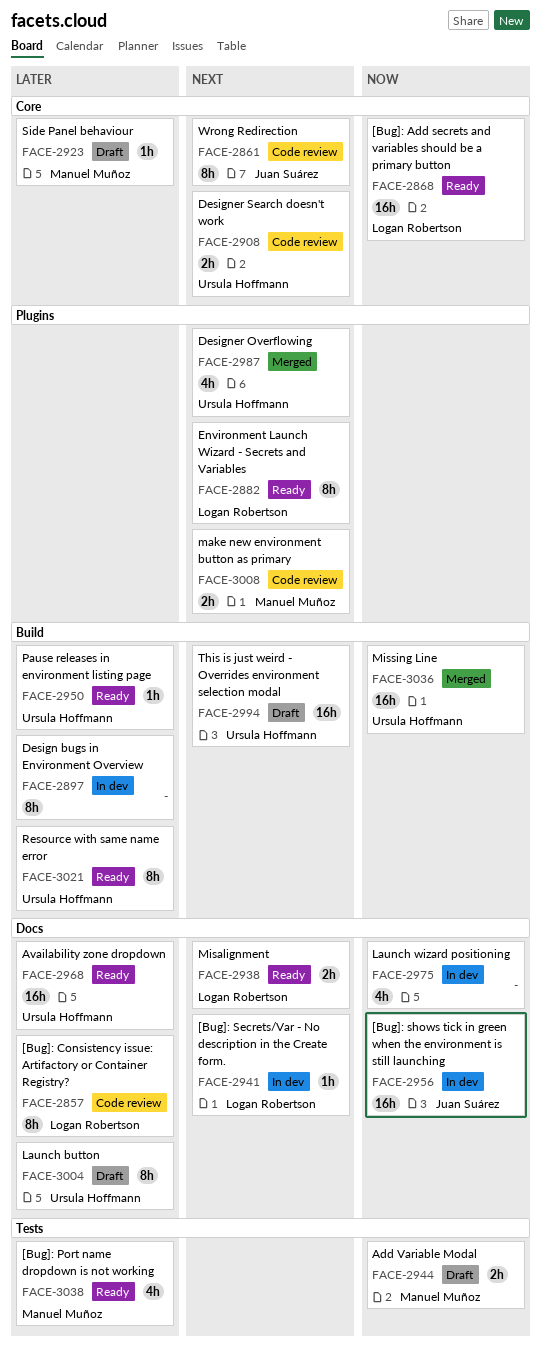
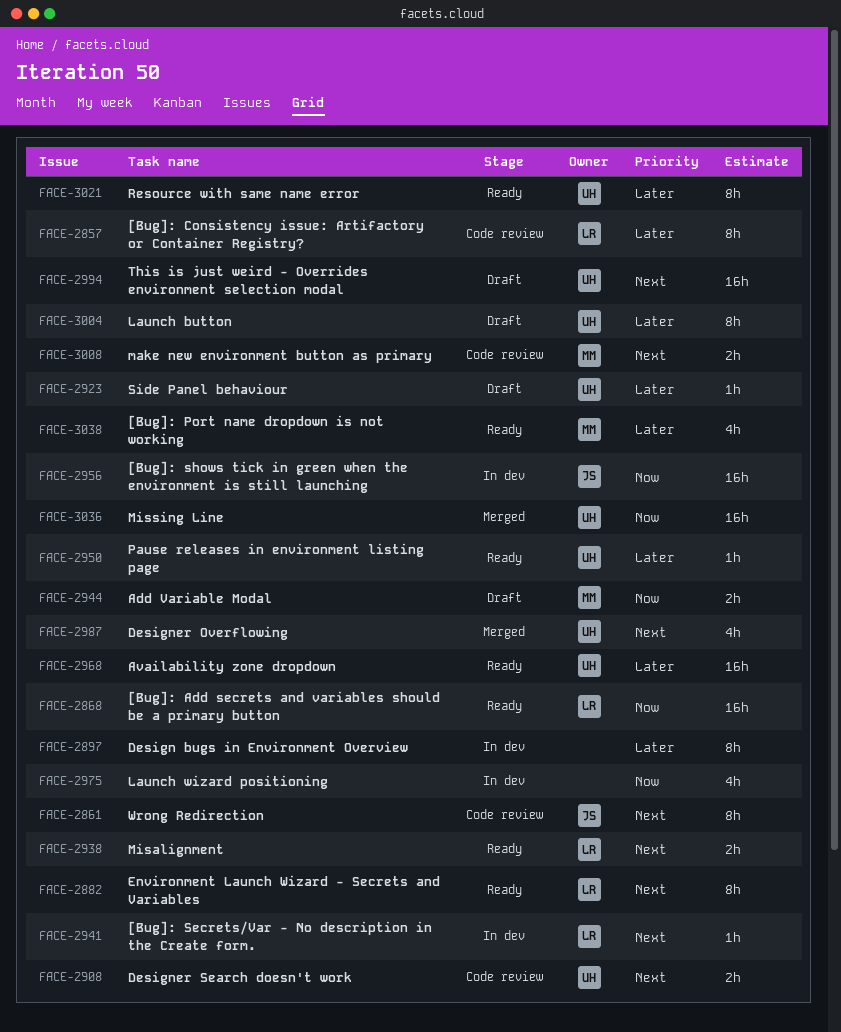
FACE-2923, owner: Manuel Muñoz -> Ursula Hoffmann

